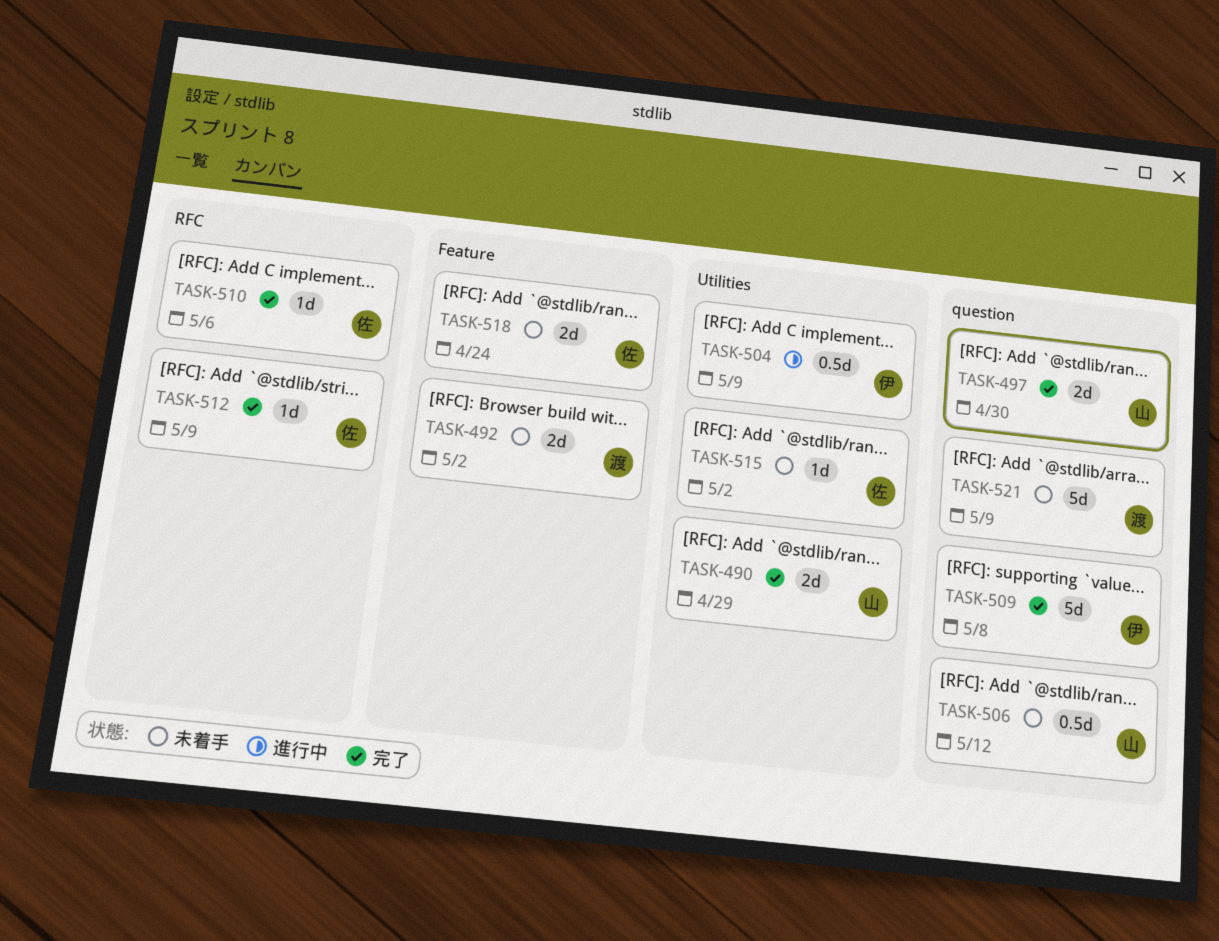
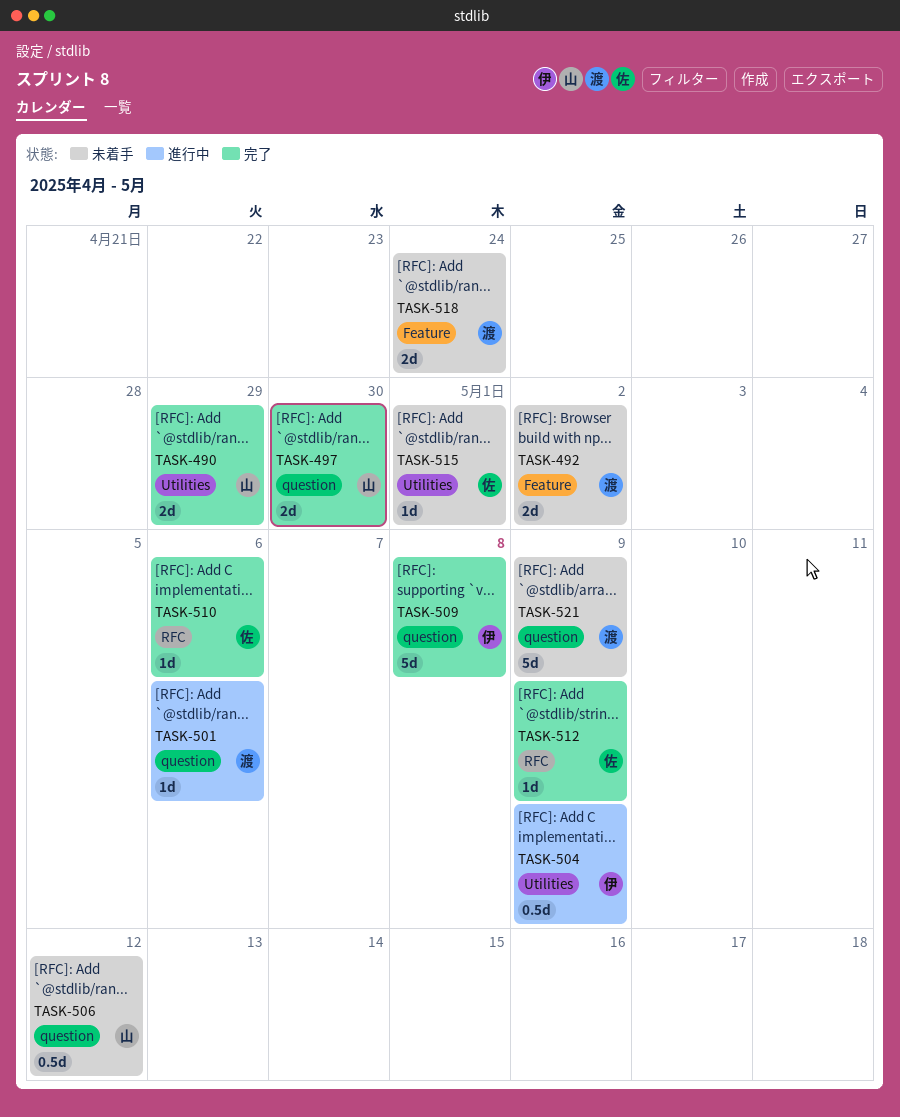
TASK-501: none -> present
TASK-515, due: May 2 -> May 1
TASK-518, owner: 佐 -> 渡

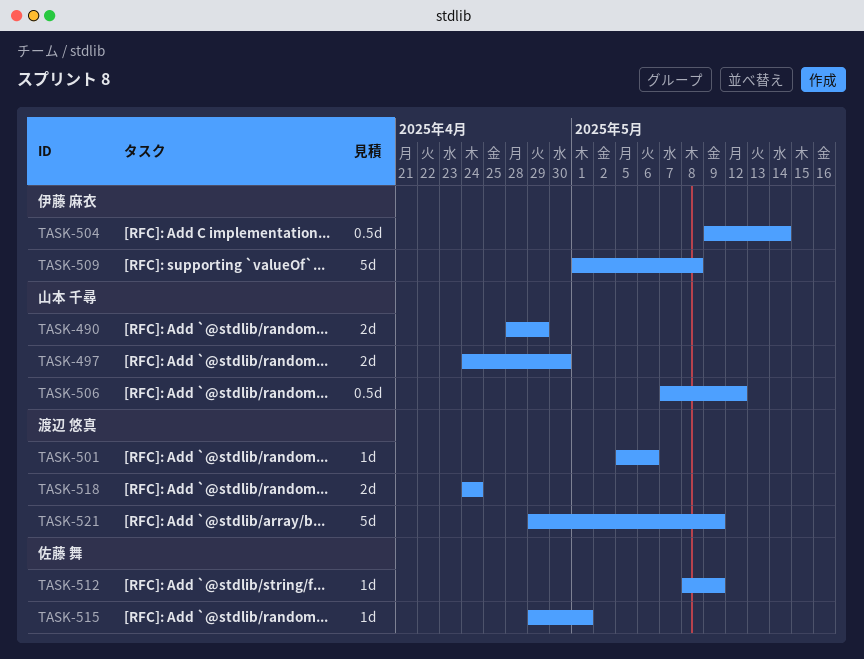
TASK-492: present -> none
TASK-504, due: May 9 -> May 14
TASK-510: present -> none

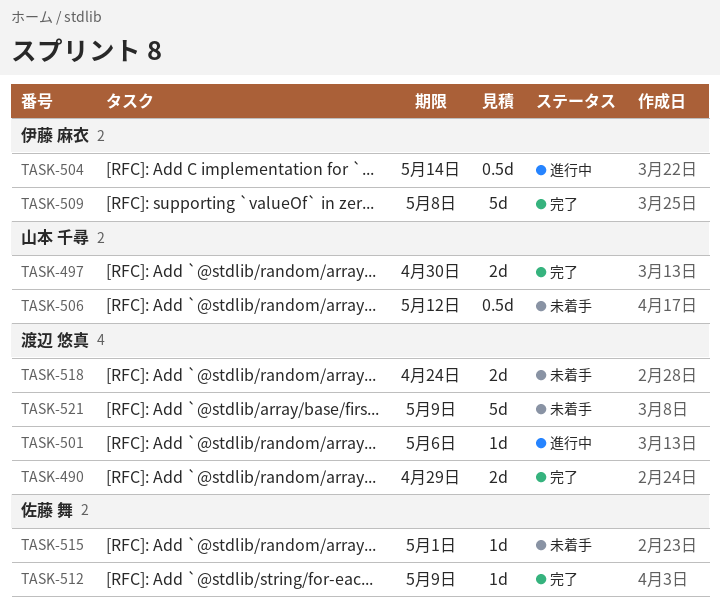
TASK-490, owner: 山本 千尋 -> 渡辺 悠真

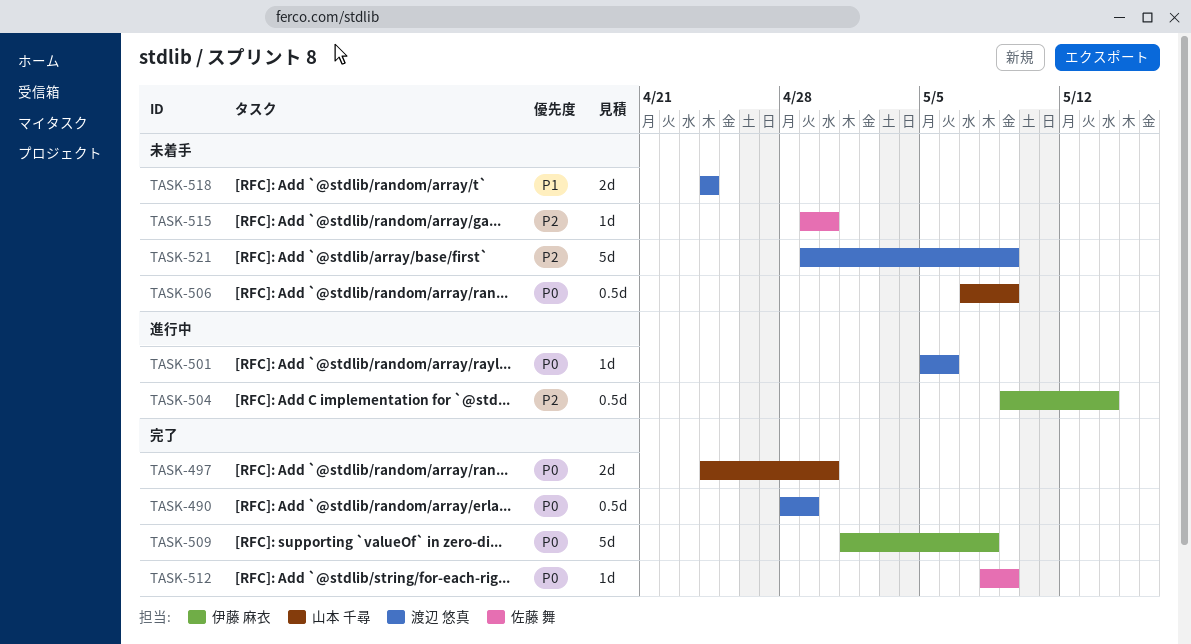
TASK-490, estimate: 2d -> 0.5d
TASK-506, due: May 12 -> May 9
TASK-515, due: May 1 -> Apr 30

